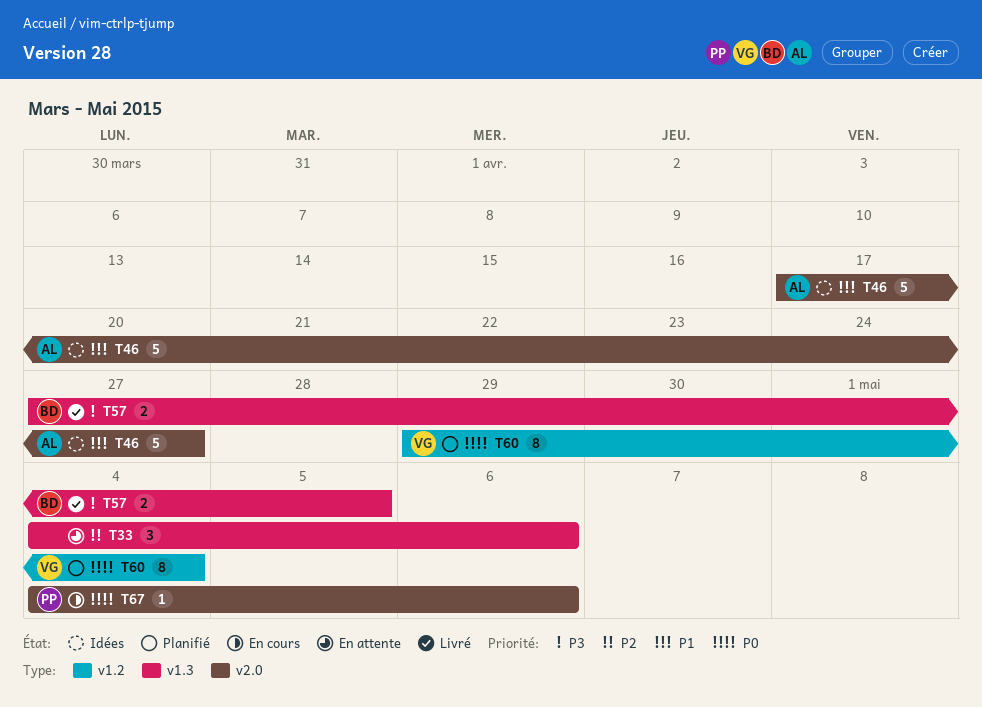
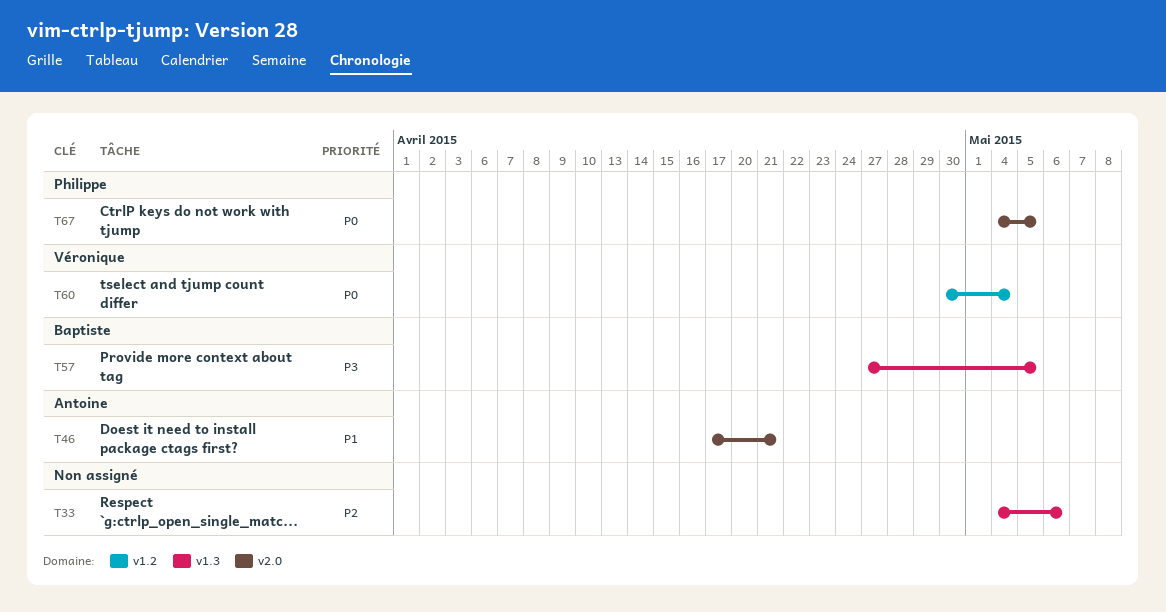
T46, due: Apr 27 -> Apr 21
T60, start: Apr 29 -> Apr 30
T67, due: May 6 -> May 5

